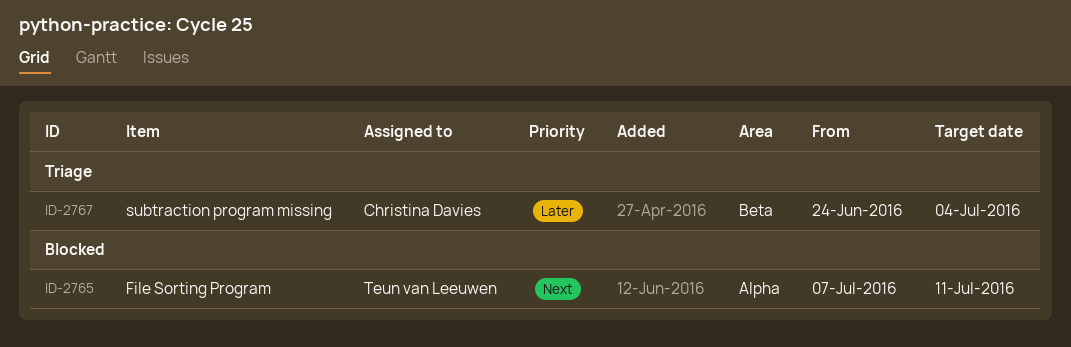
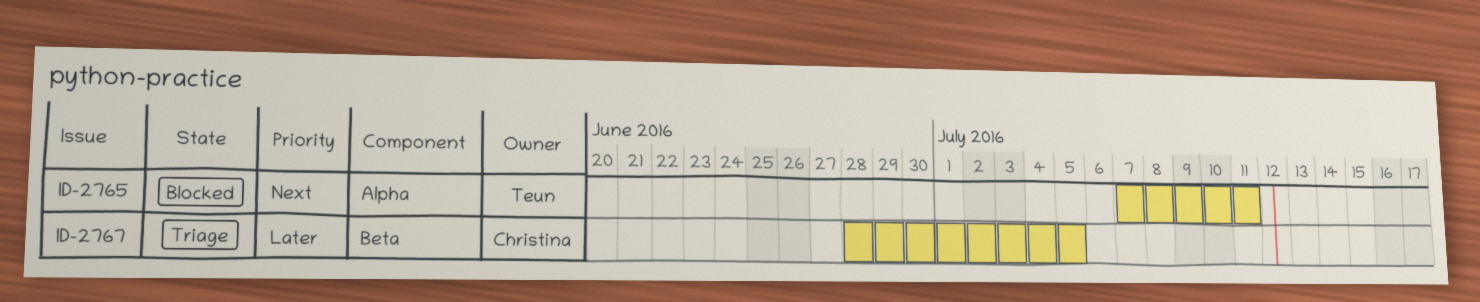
ID-2767, start: Jun 24 -> Jun 28
ID-2767, due: Jul 4 -> Jul 5

